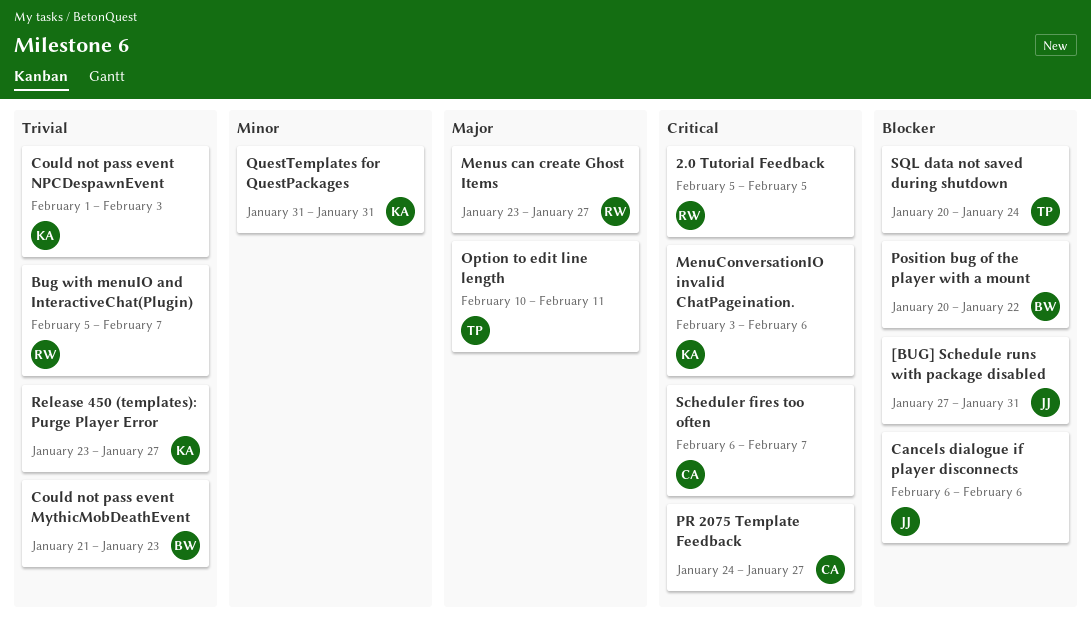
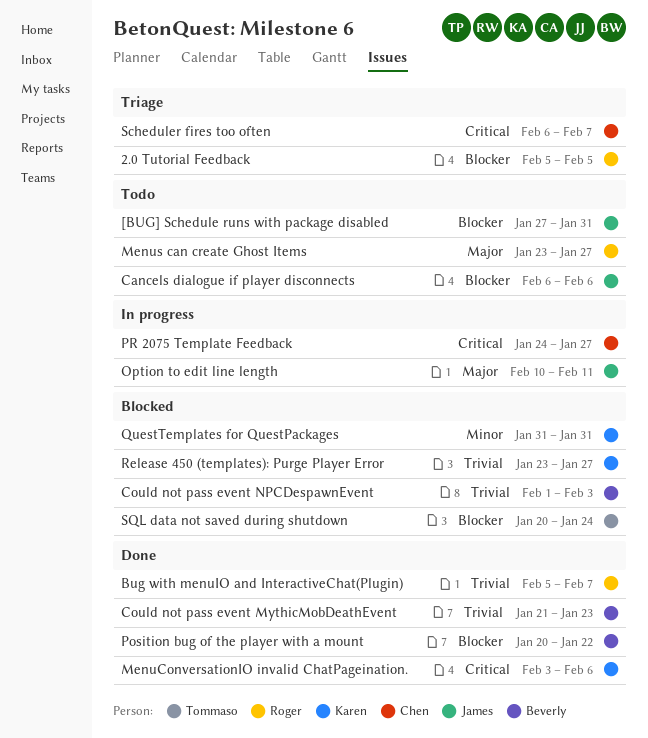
2.0 Tutorial Feedback, priority: Critical -> Blocker
Could not pass event NPCDespawnEvent, owner: Karen -> Beverly
Option to edit line length, owner: Tommaso -> James

